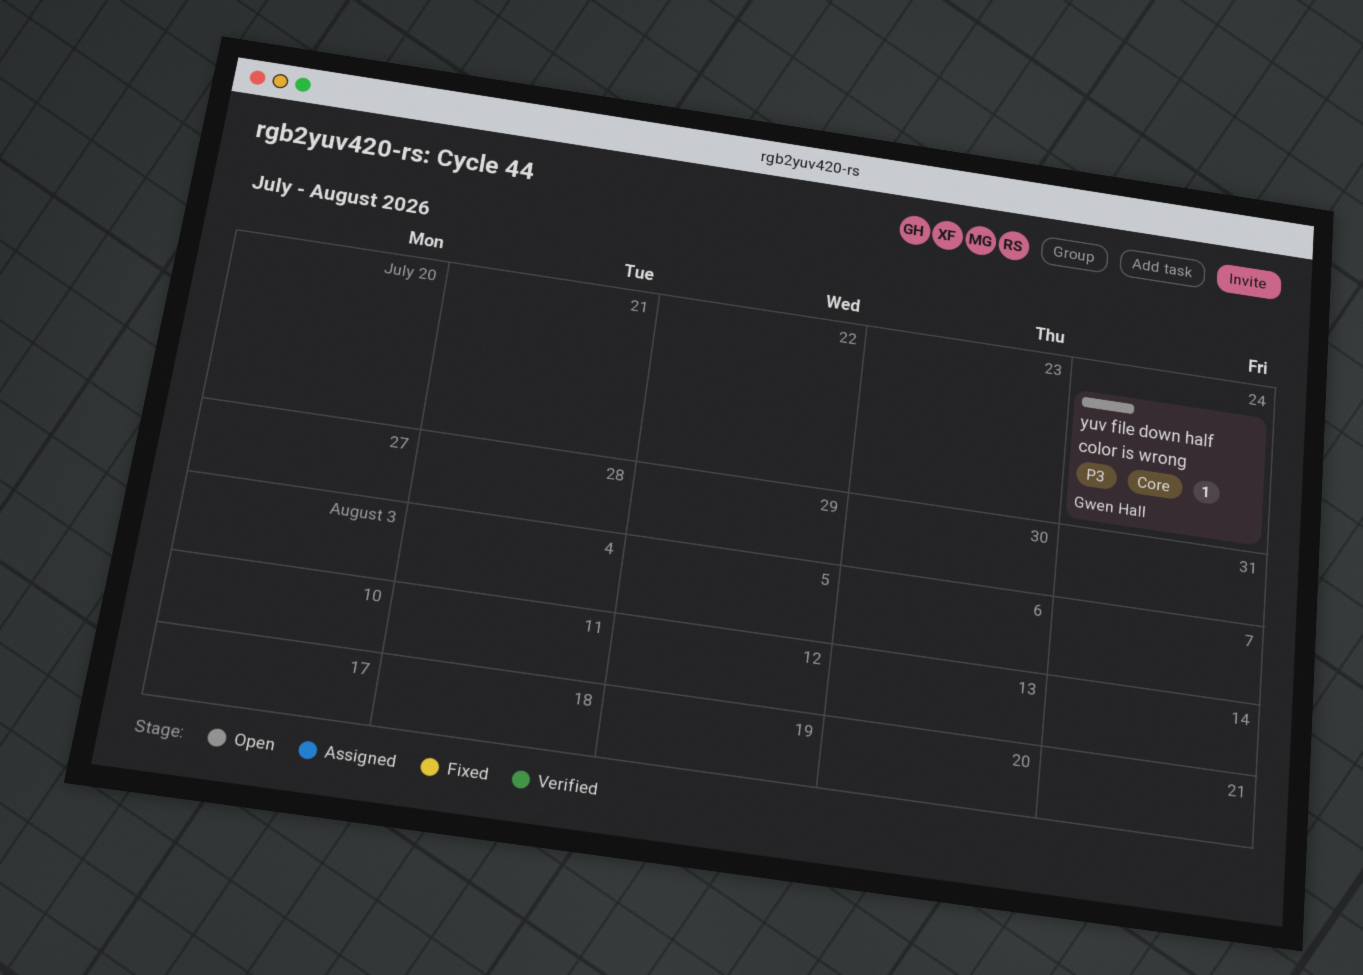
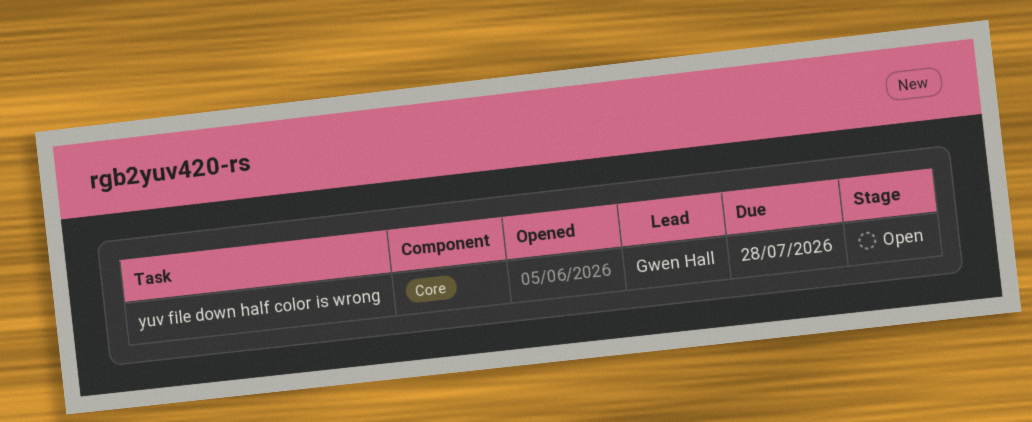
yuv file down half color is wrong, due: Jul 24 -> Jul 28

